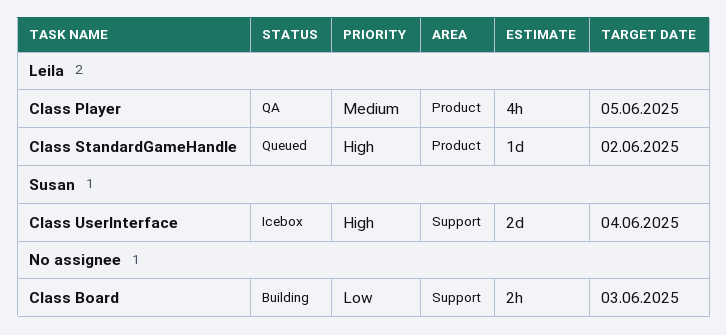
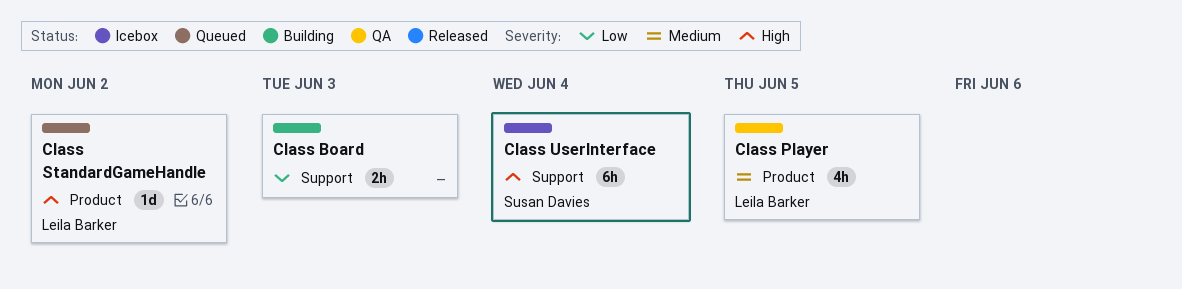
Class UserInterface, estimate: 2d -> 6h

